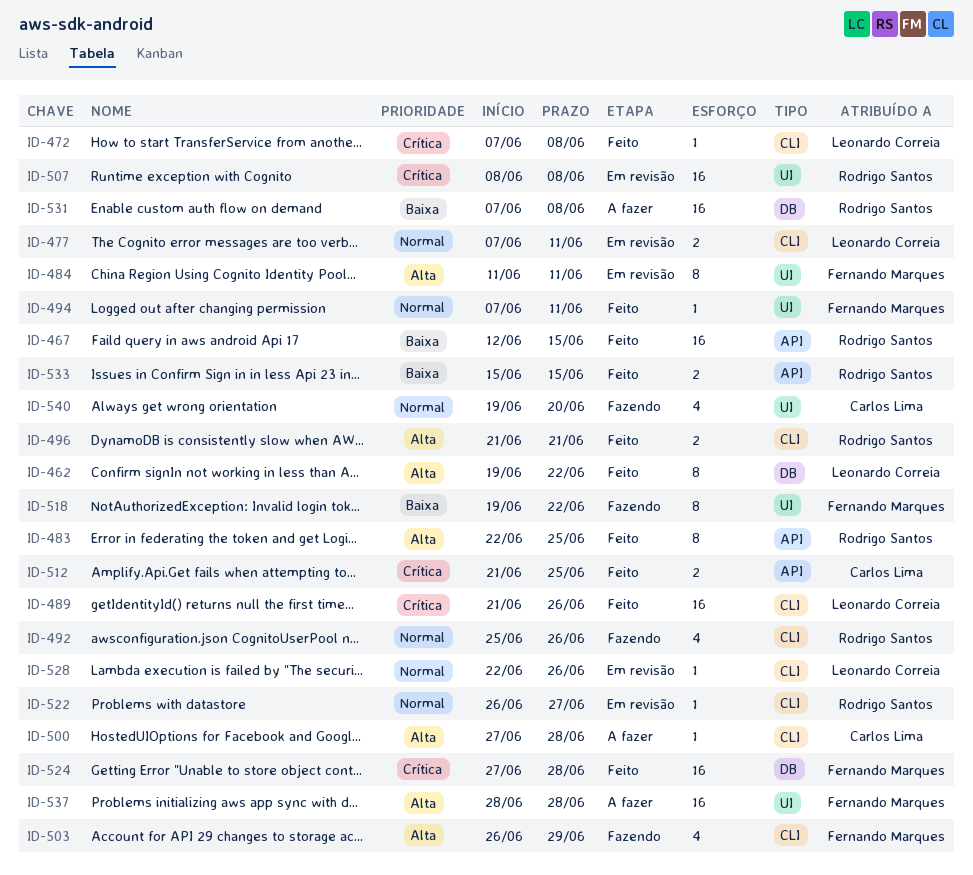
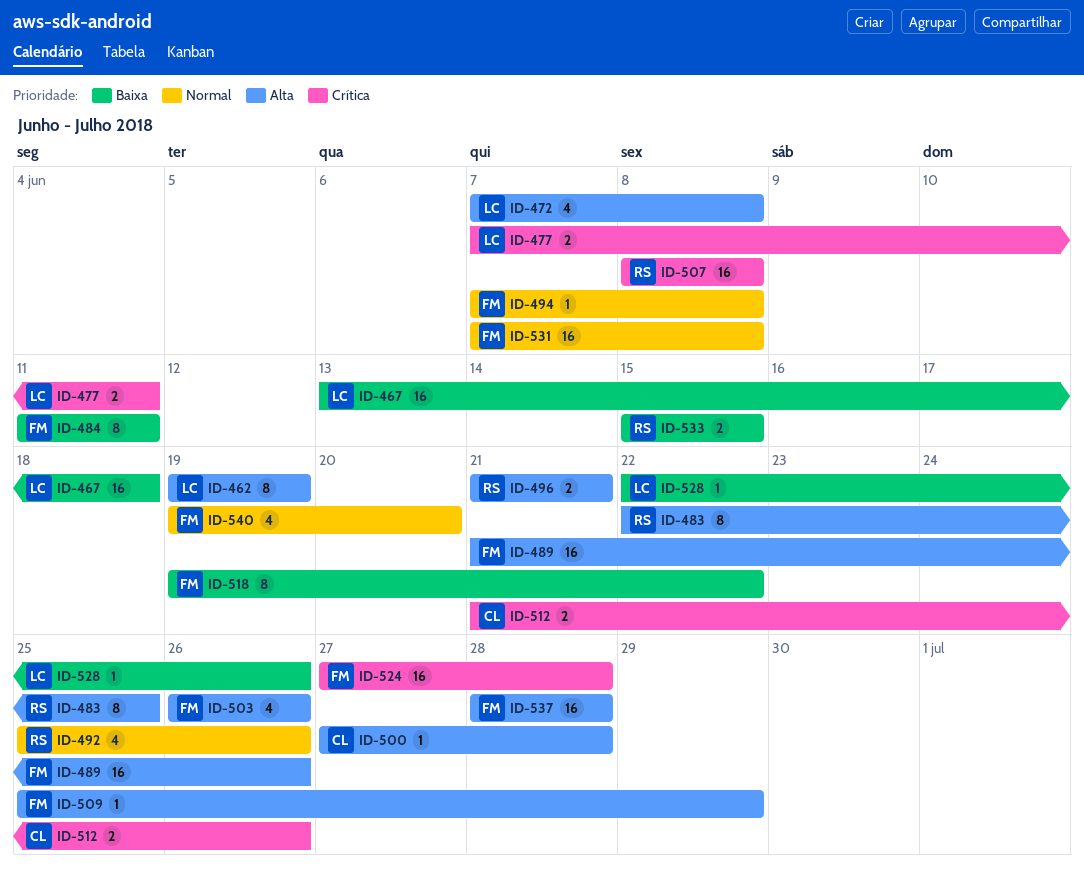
ID-462, due: Jun 22 -> Jun 19
ID-467, owner: Rodrigo Santos -> Leonardo Correia
ID-467, start: Jun 12 -> Jun 13
ID-467, due: Jun 15 -> Jun 18
ID-472, priority: Crítica -> Alta
ID-472, estimate: 1 -> 4
ID-477, priority: Normal -> Crítica
ID-484, priority: Alta -> Baixa
ID-489, owner: Leonardo Correia -> Fernando Marques
ID-489, priority: Crítica -> Alta
ID-494, due: Jun 11 -> Jun 8
ID-503, due: Jun 29 -> Jun 26
ID-509: none -> present
ID-512, due: Jun 25 -> Jun 26
ID-522: present -> none
ID-528, priority: Normal -> Baixa
ID-531, owner: Rodrigo Santos -> Fernando Marques
ID-531, priority: Baixa -> Normal
ID-540, owner: Carlos Lima -> Fernando Marques

